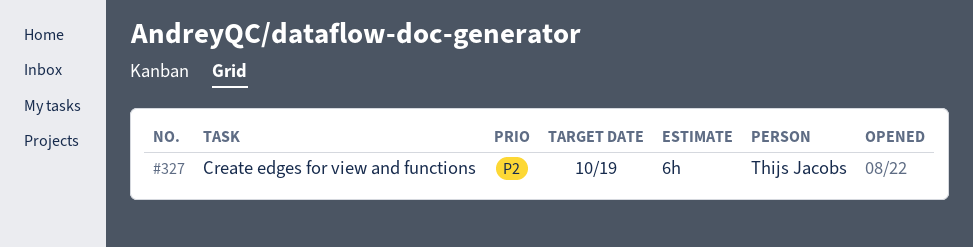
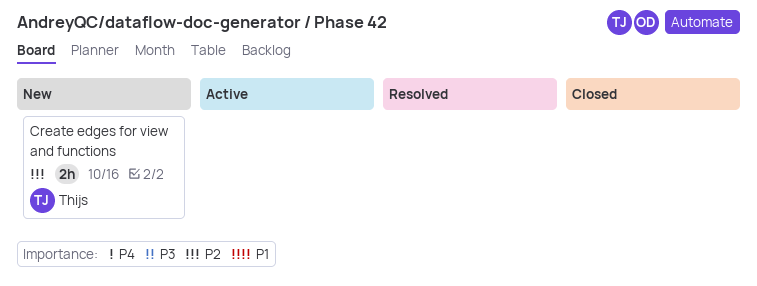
Create edges for view and functions, estimate: 6h -> 2h
Create edges for view and functions, due: Oct 19 -> Oct 16

